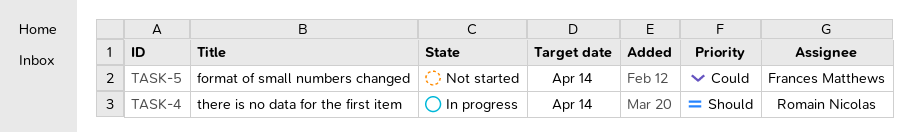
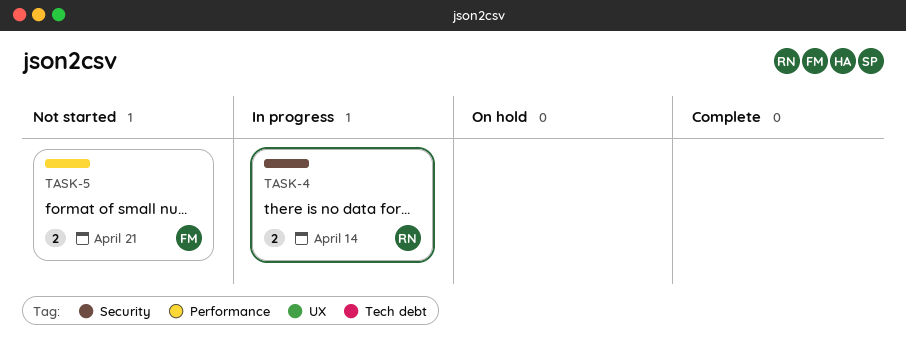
TASK-5, due: Apr 14 -> Apr 21

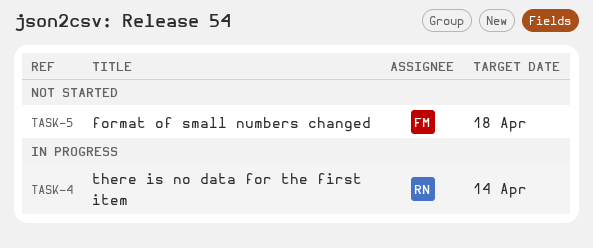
TASK-5, due: Apr 21 -> Apr 18

